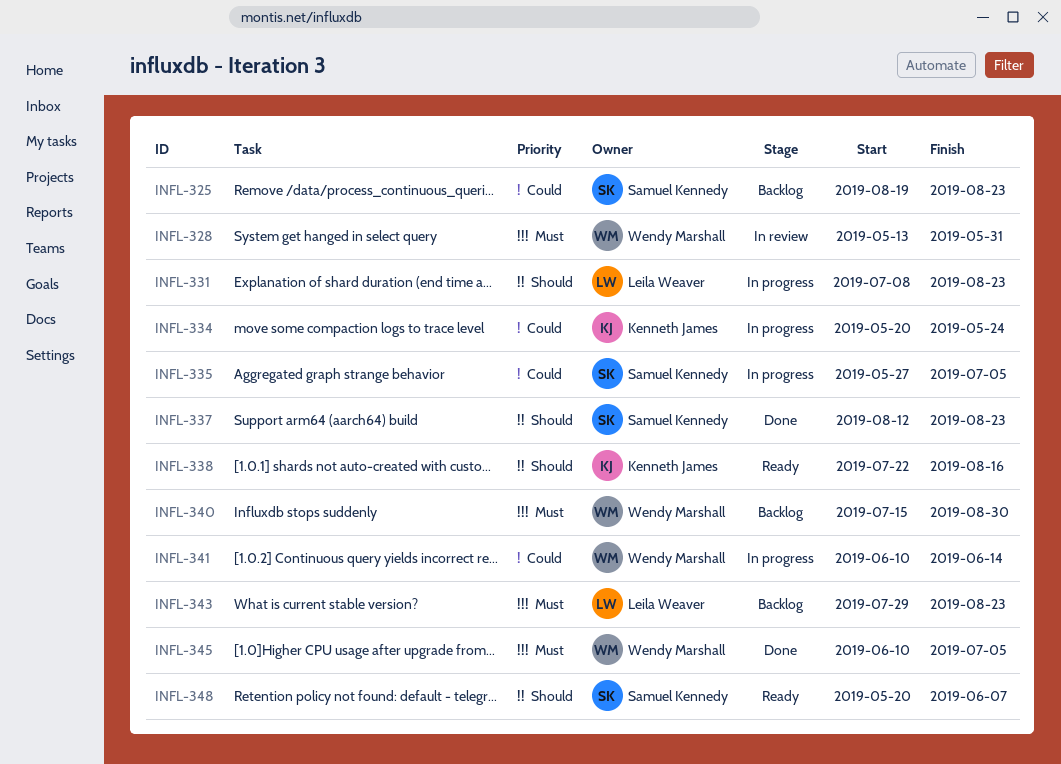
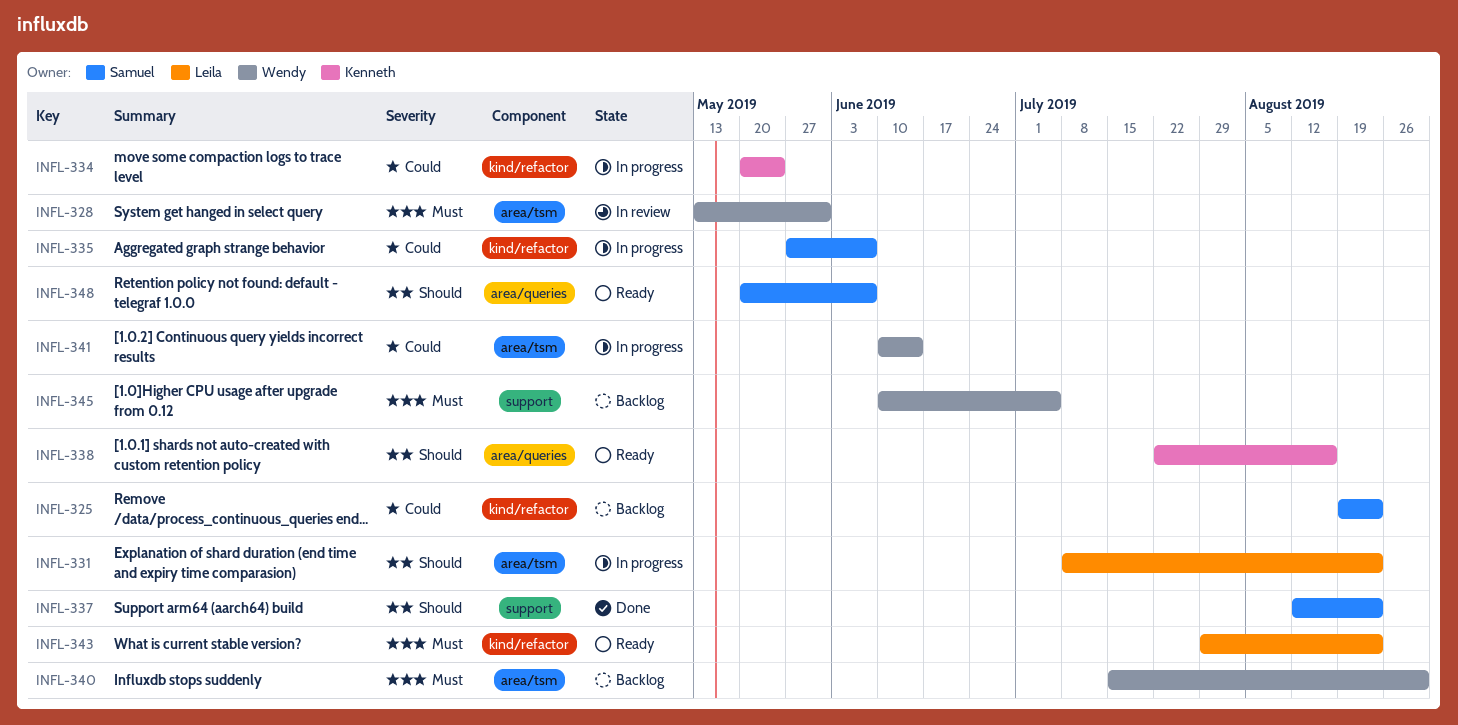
INFL-335, due: Jul 5 -> Jun 7
INFL-343, status: Backlog -> Ready
INFL-345, status: Done -> Backlog

